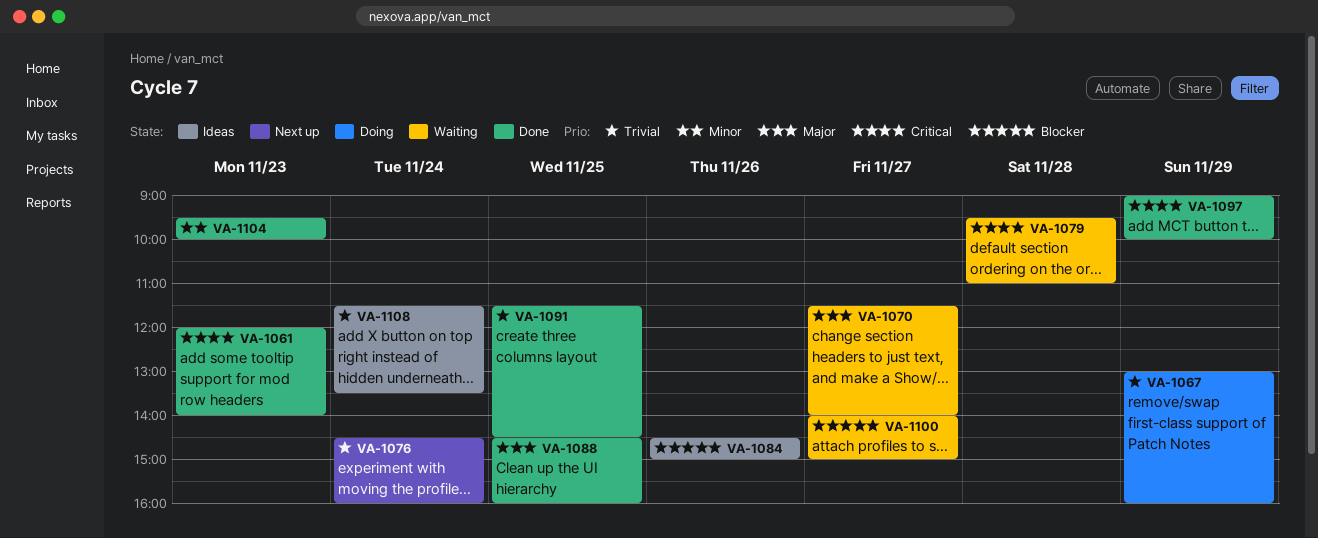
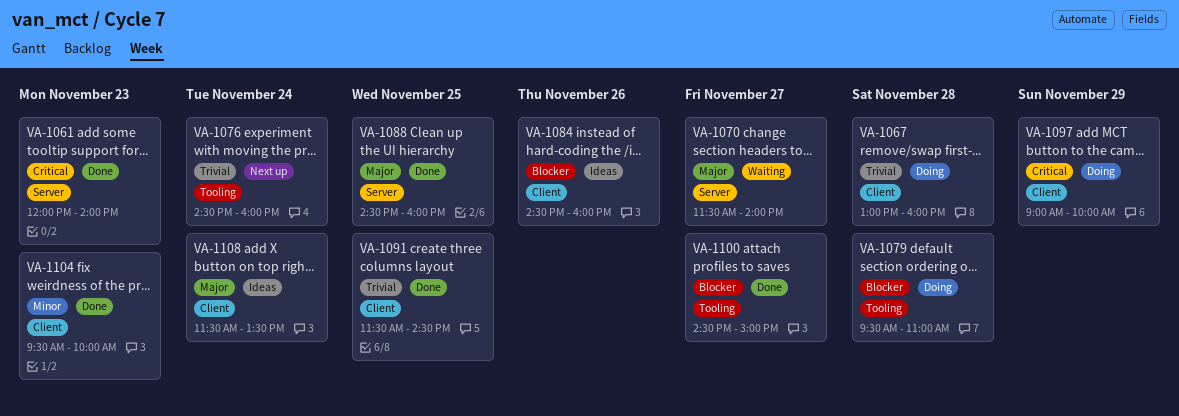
VA-1067, day: Nov 29 -> Nov 28
VA-1079, status: Waiting -> Doing
VA-1079, priority: Critical -> Blocker
VA-1084, ends: 15:00 -> 16:00
VA-1097, status: Done -> Doing
VA-1100, status: Waiting -> Done
VA-1100, begins: 14:00 -> 14:30
VA-1108, priority: Trivial -> Major

